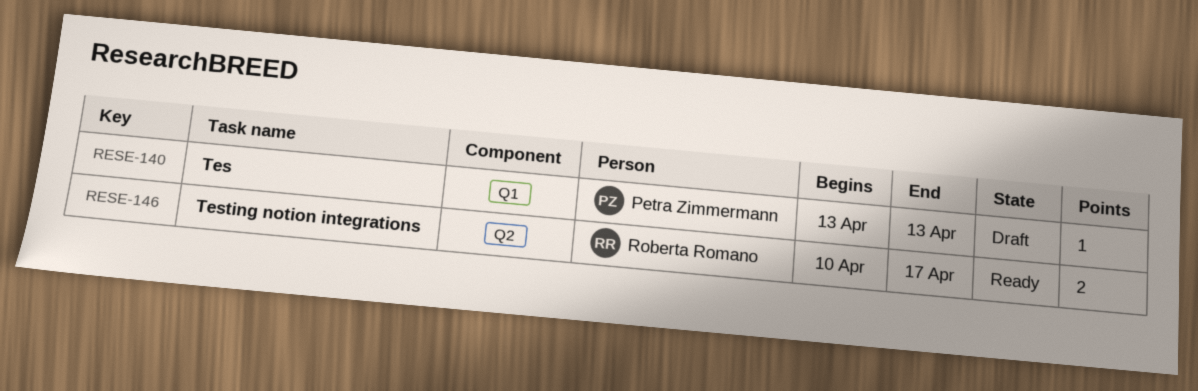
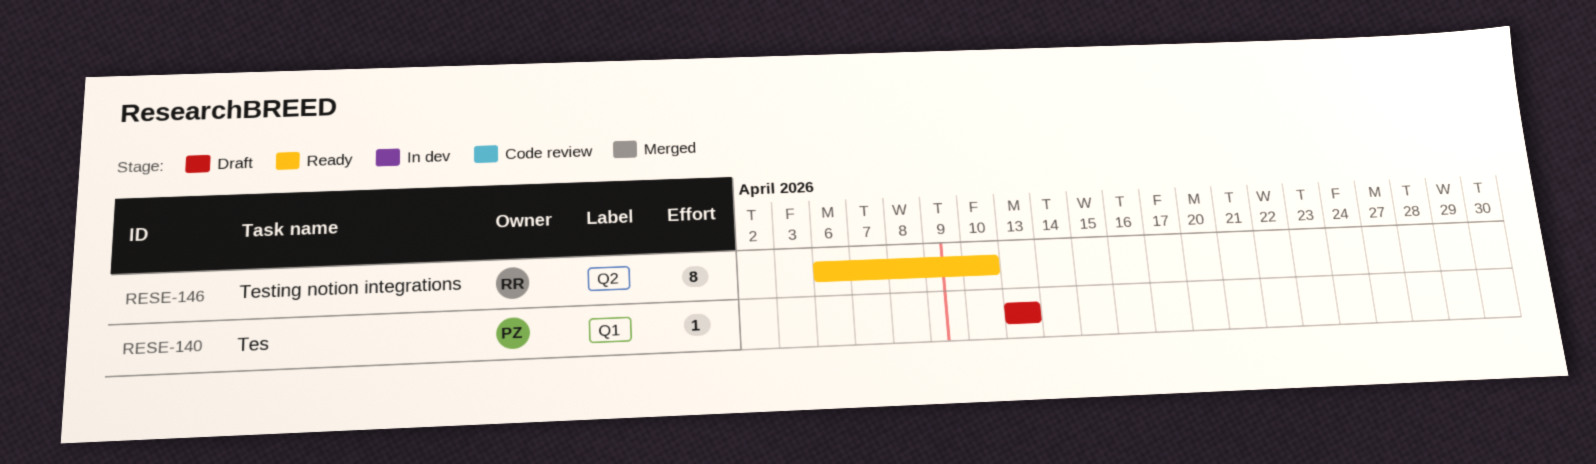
RESE-146, estimate: 2 -> 8
RESE-146, start: Apr 10 -> Apr 6
RESE-146, due: Apr 17 -> Apr 10

